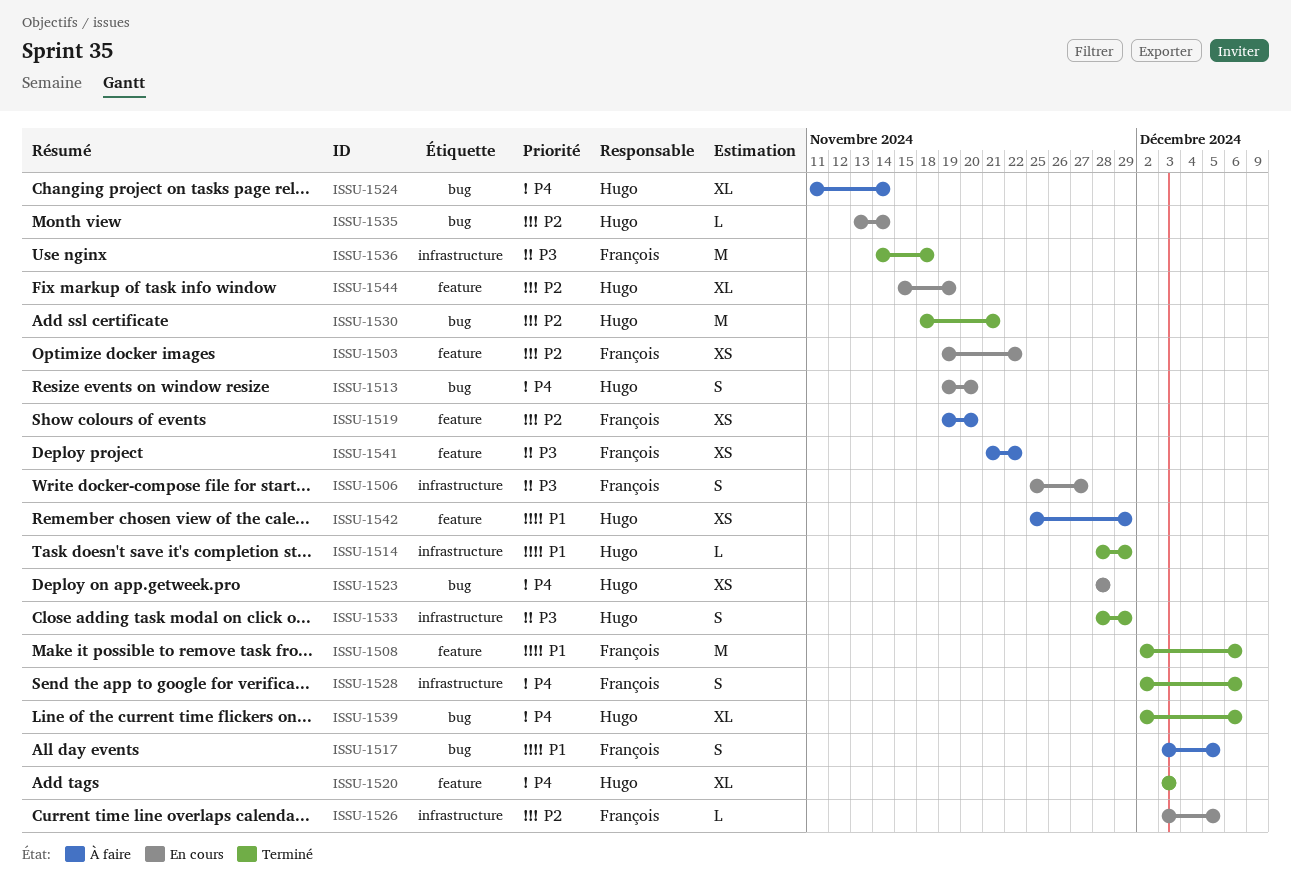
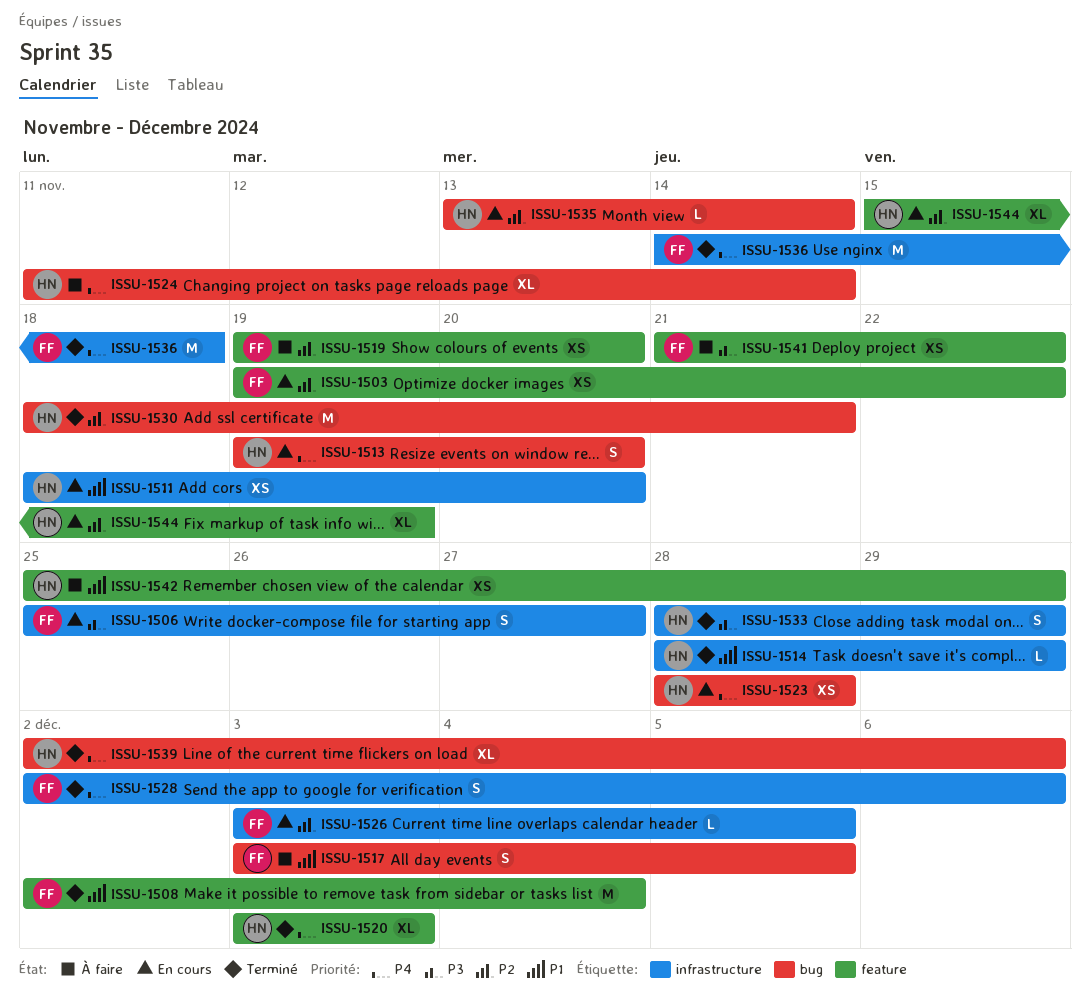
ISSU-1508, due: Dec 6 -> Dec 4
ISSU-1511: none -> present
ISSU-1536, priority: P3 -> P4

